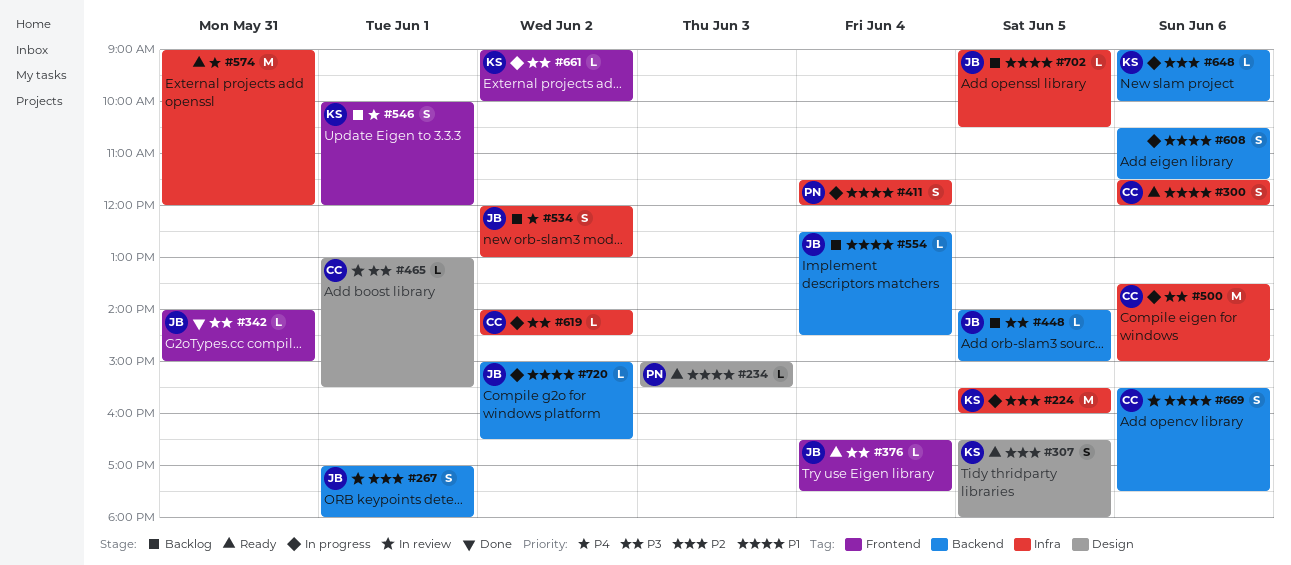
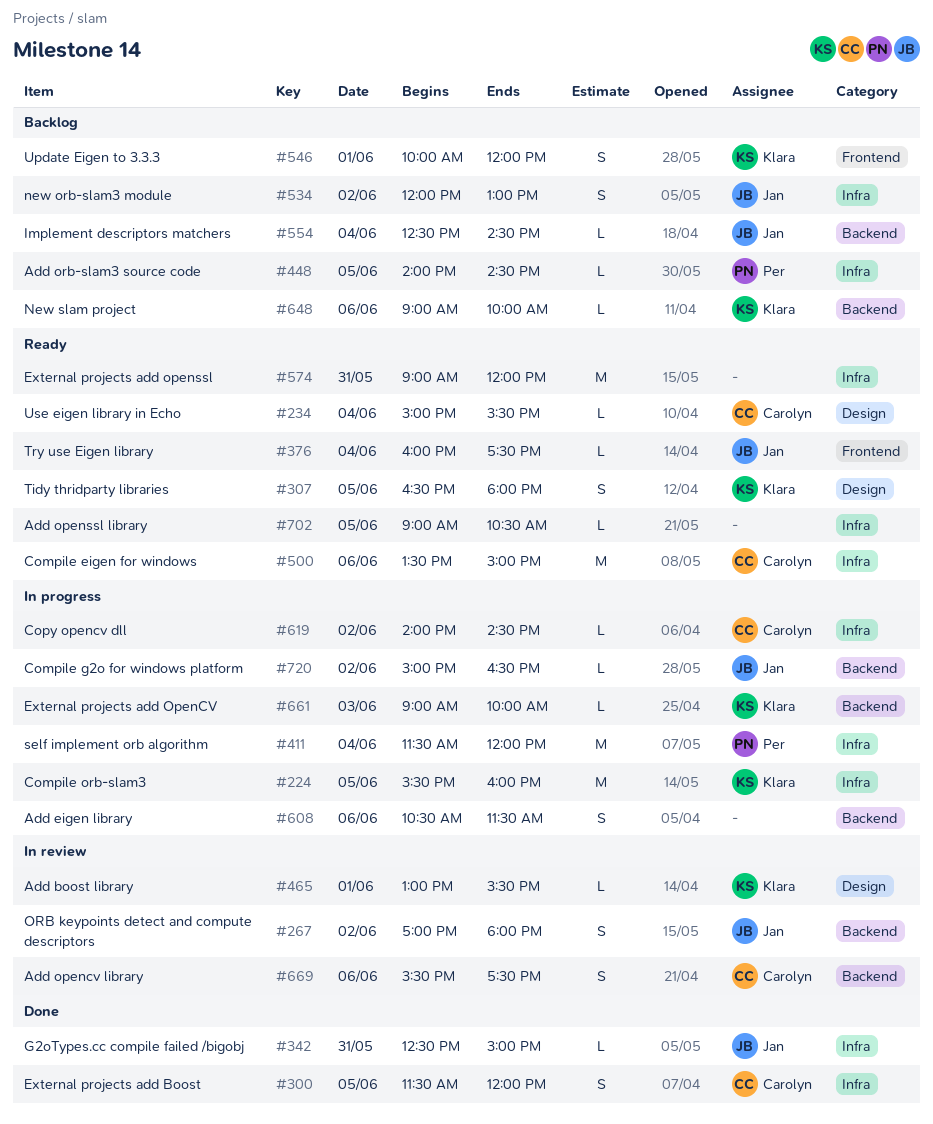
#234, owner: Per -> Carolyn
#234, day: Jun 3 -> Jun 4
#267, day: Jun 1 -> Jun 2
#300, status: Ready -> Done
#300, day: Jun 6 -> Jun 5
#342, label: Frontend -> Infra
#342, begins: 14:00 -> 12:30
#376, begins: 16:30 -> 16:00
#411, estimate: S -> M
#448, owner: Jan -> Per
#448, label: Backend -> Infra
#448, ends: 15:00 -> 14:30
#465, owner: Carolyn -> Klara
#500, status: In progress -> Ready
#648, status: In progress -> Backlog
#661, label: Frontend -> Backend
#661, day: Jun 2 -> Jun 3
#702, status: Backlog -> Ready
#702, owner: Jan -> none

